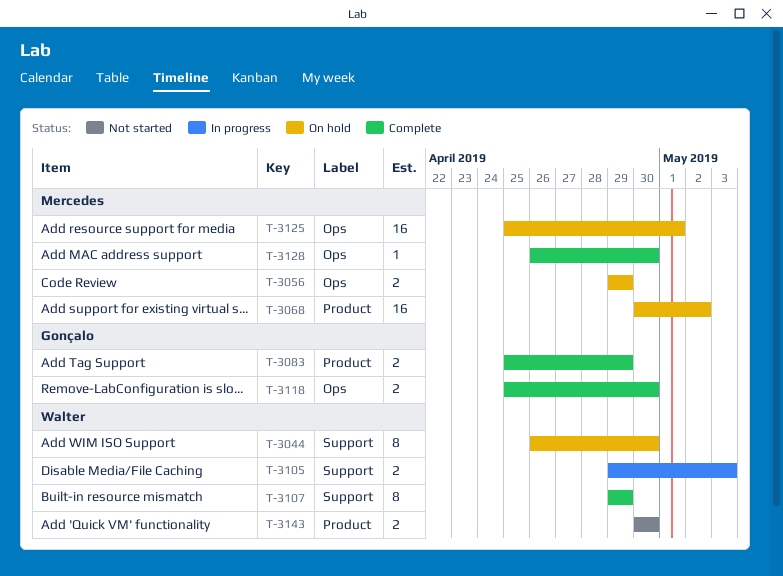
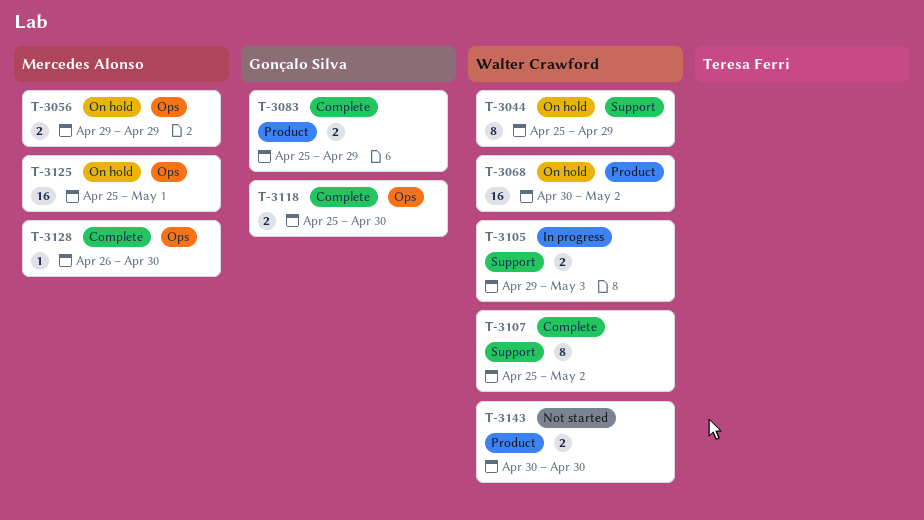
T-3044, start: Apr 26 -> Apr 25
T-3044, due: Apr 30 -> Apr 29
T-3068, owner: Mercedes Alonso -> Walter Crawford
T-3107, start: Apr 29 -> Apr 25
T-3107, due: Apr 29 -> May 2

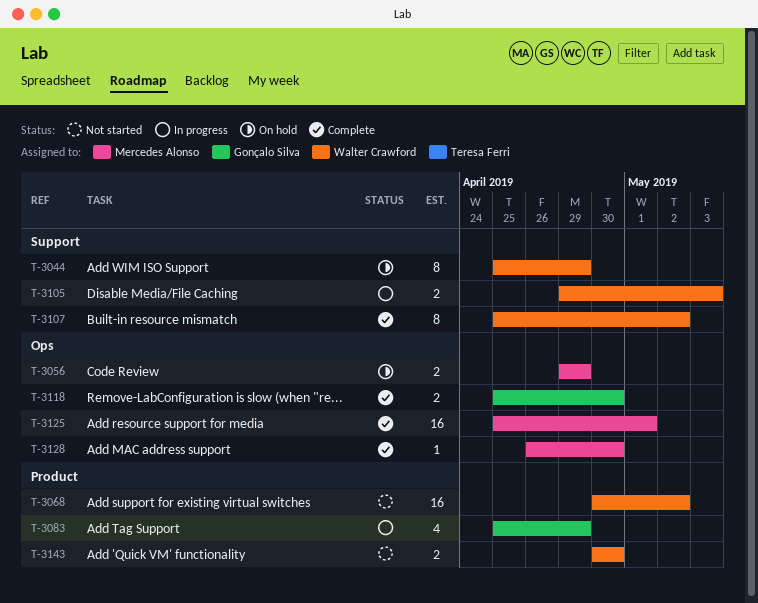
T-3068, status: On hold -> Not started
T-3083, status: Complete -> In progress
T-3083, estimate: 2 -> 4
T-3125, status: On hold -> Complete

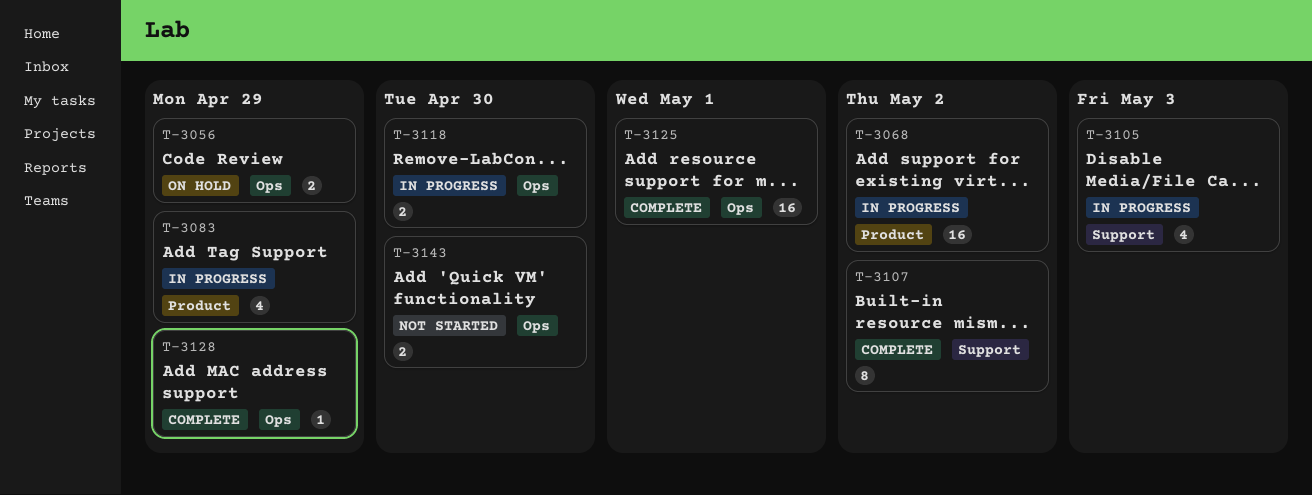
T-3044: present -> none
T-3068, status: Not started -> In progress
T-3105, estimate: 2 -> 4
T-3118, status: Complete -> In progress
T-3128, due: Apr 30 -> Apr 29
T-3143, label: Product -> Ops

